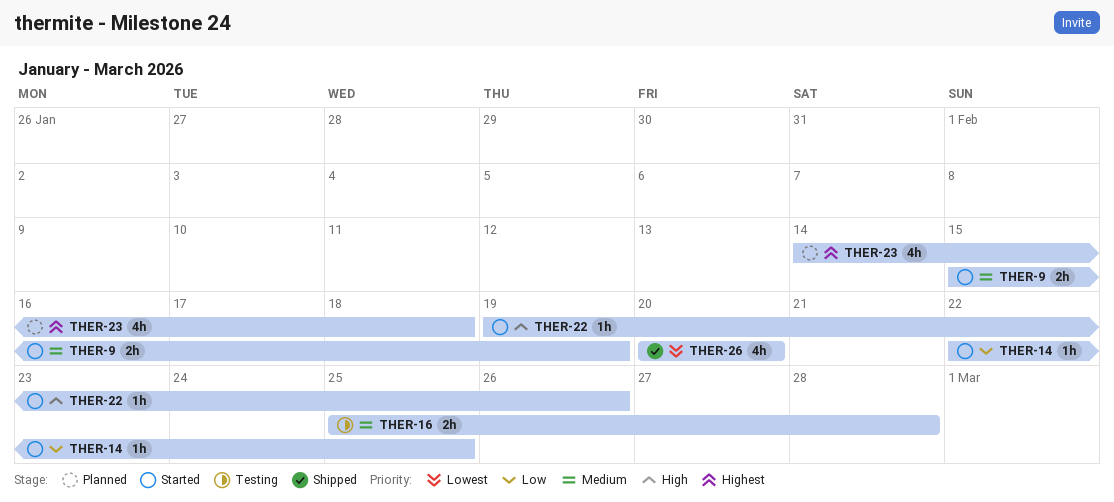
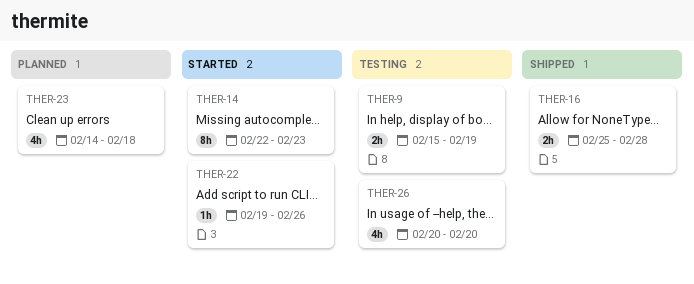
THER-9, status: Started -> Testing
THER-14, estimate: 1h -> 8h
THER-14, due: Feb 25 -> Feb 23
THER-16, status: Testing -> Shipped
THER-26, status: Shipped -> Testing

